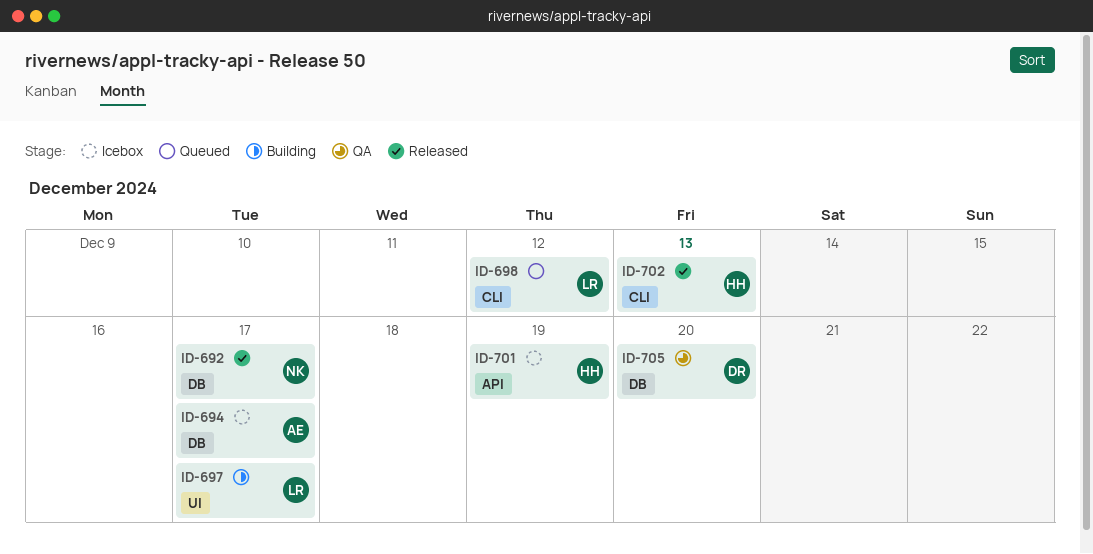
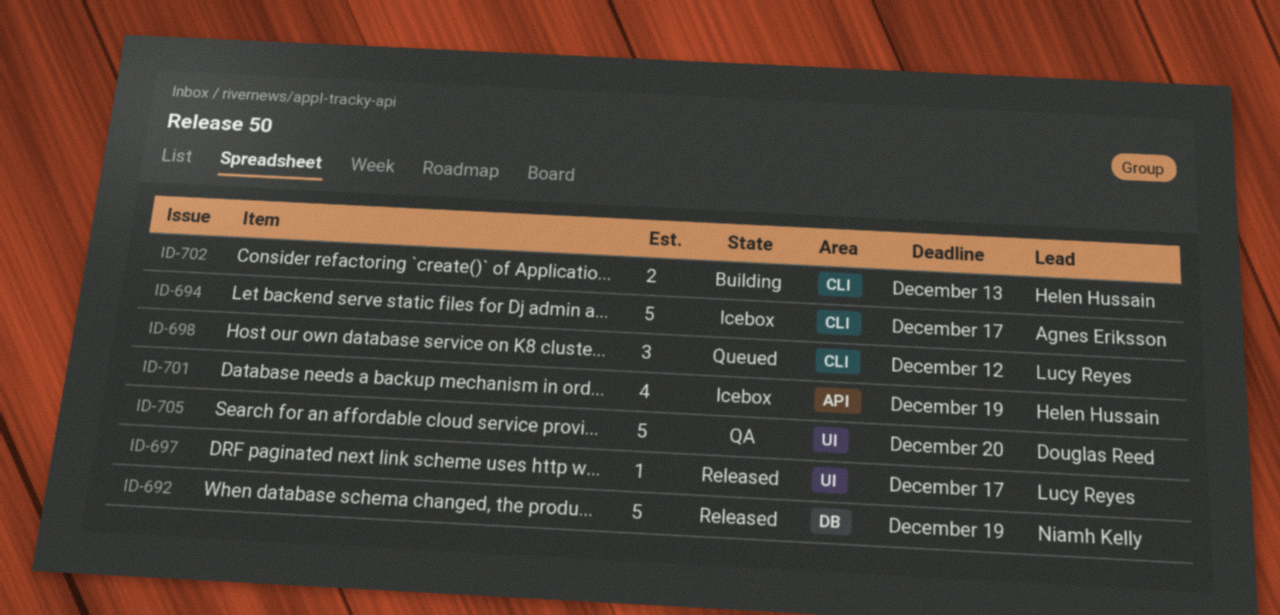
ID-692, due: Dec 17 -> Dec 19
ID-694, label: DB -> CLI
ID-697, status: Building -> Released
ID-702, status: Released -> Building
ID-705, label: DB -> UI

